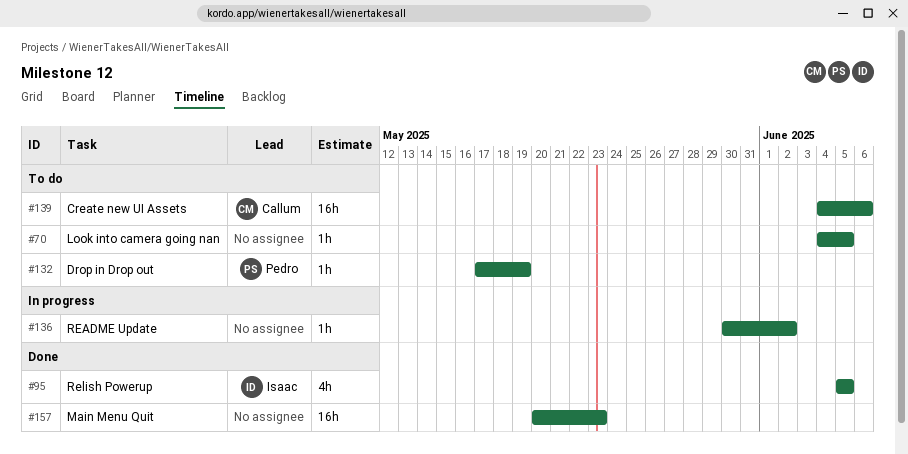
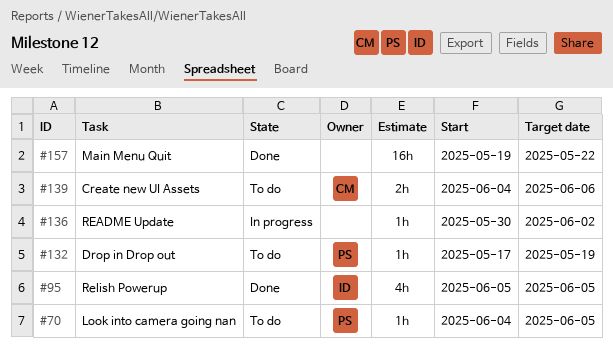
#70, owner: none -> Pedro
#139, estimate: 16h -> 2h
#157, start: May 20 -> May 19
#157, due: May 23 -> May 22

